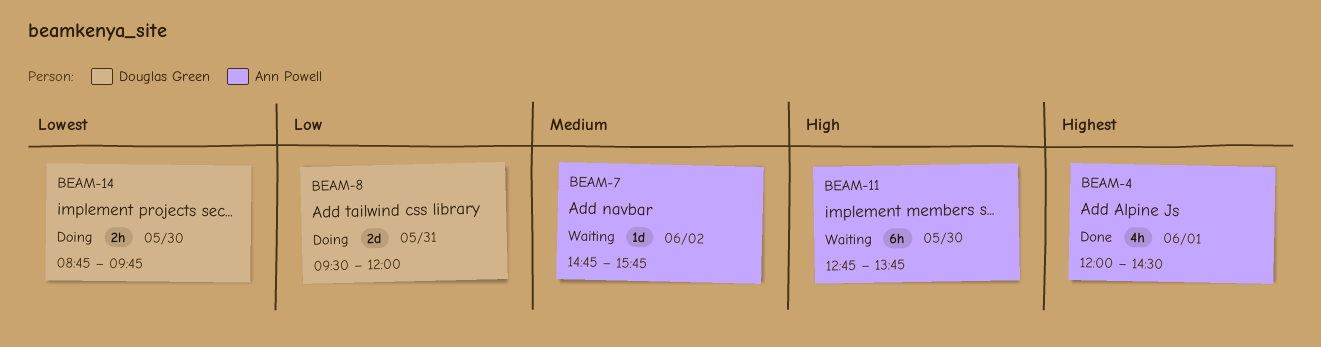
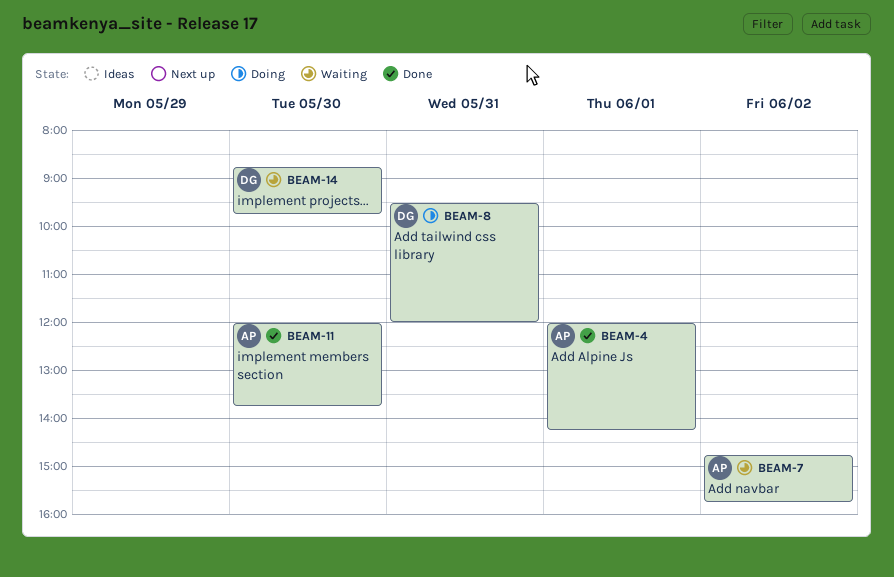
BEAM-4, ends: 14:30 -> 14:15
BEAM-11, status: Waiting -> Done
BEAM-11, begins: 12:45 -> 12:00
BEAM-14, status: Doing -> Waiting

